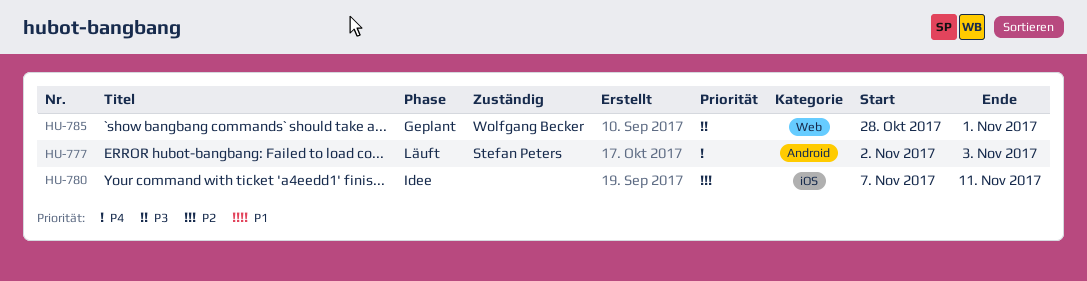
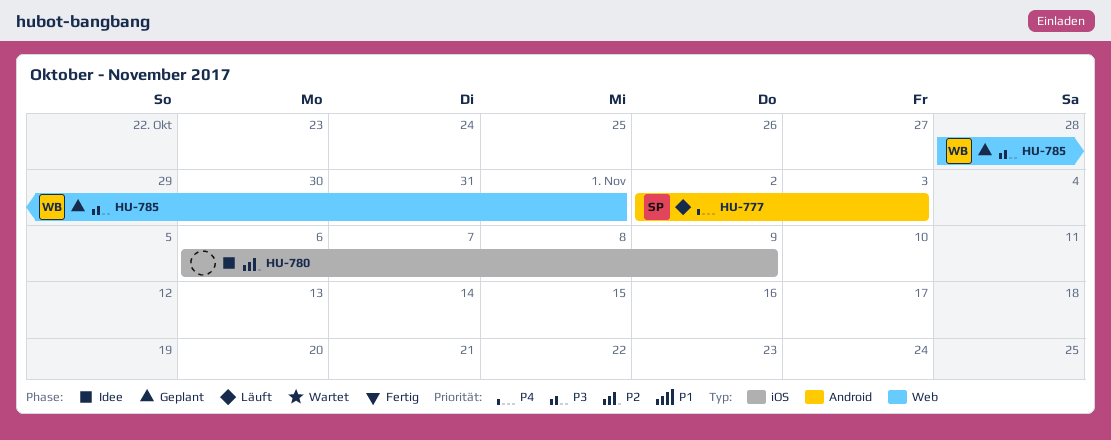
HU-780, start: Nov 7 -> Nov 6
HU-780, due: Nov 11 -> Nov 9

